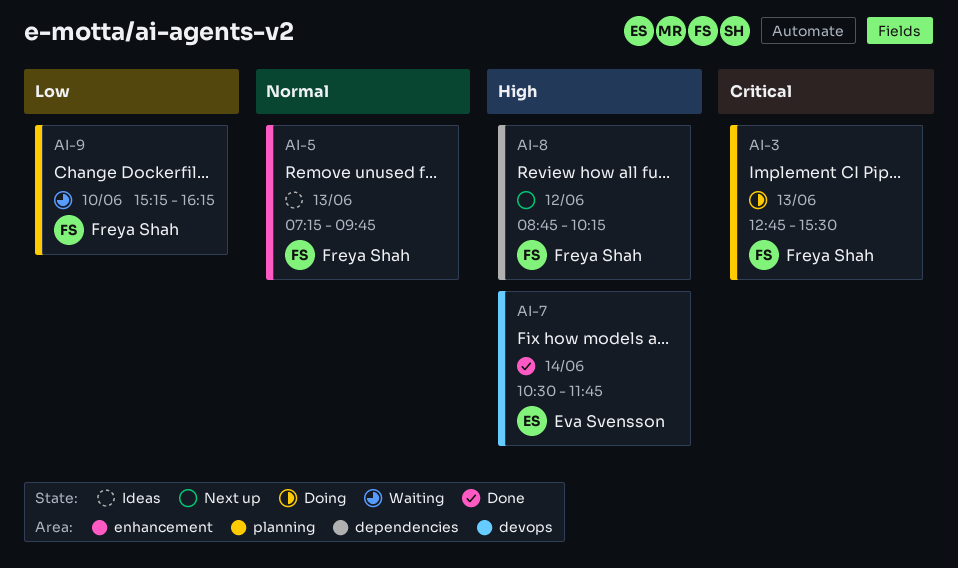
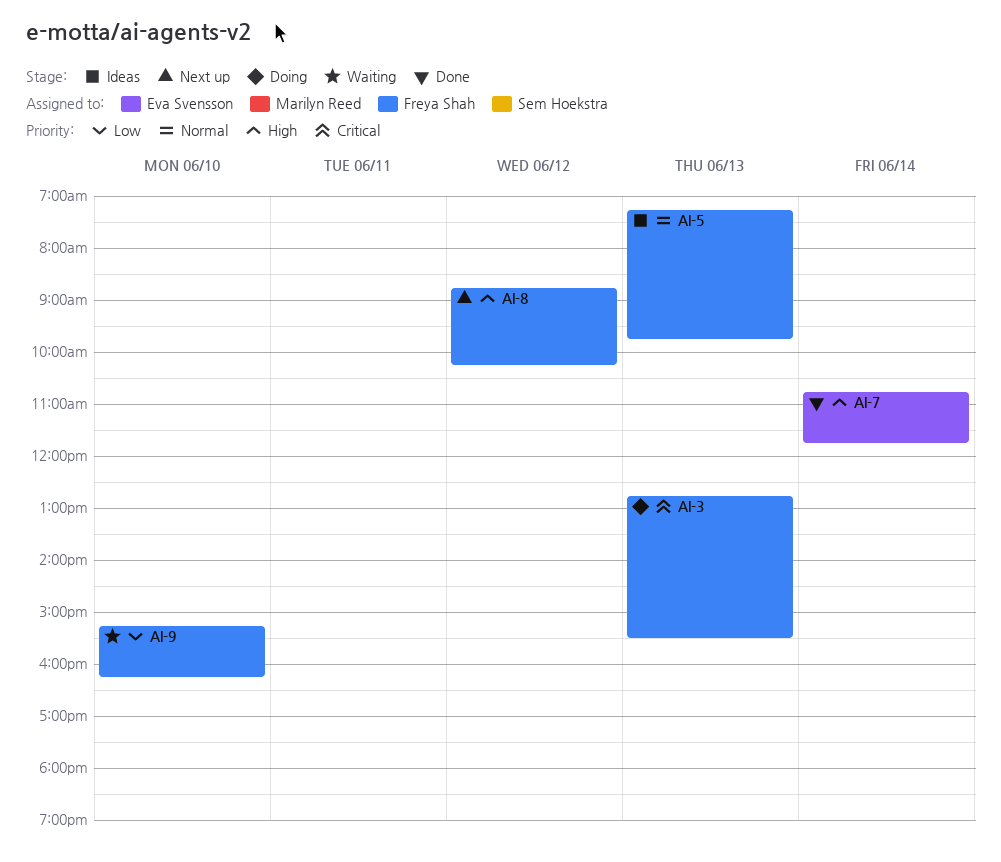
AI-7, begins: 10:30 -> 10:45

